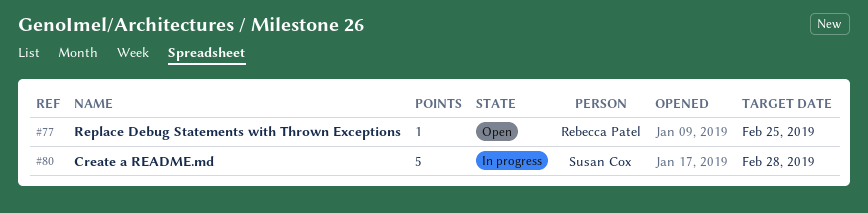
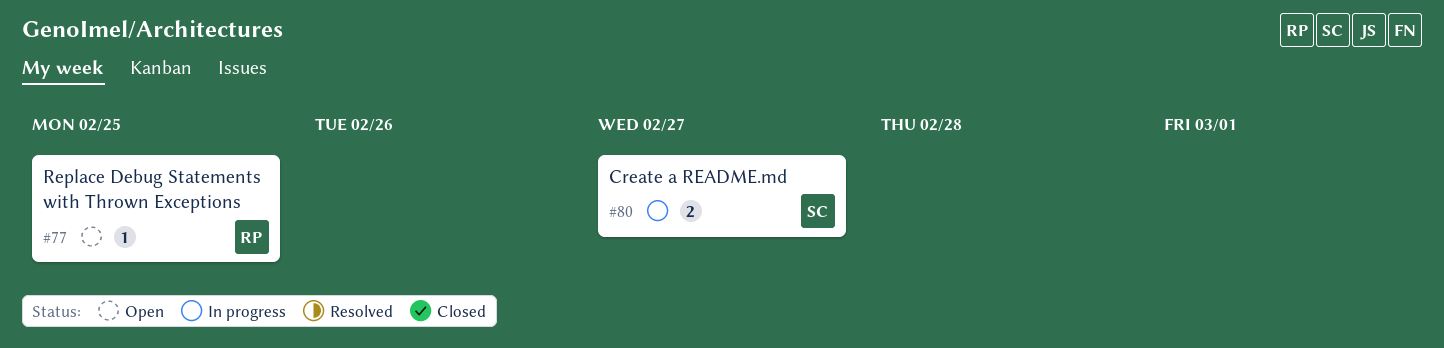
#80, estimate: 5 -> 2
#80, due: Feb 28 -> Feb 27

